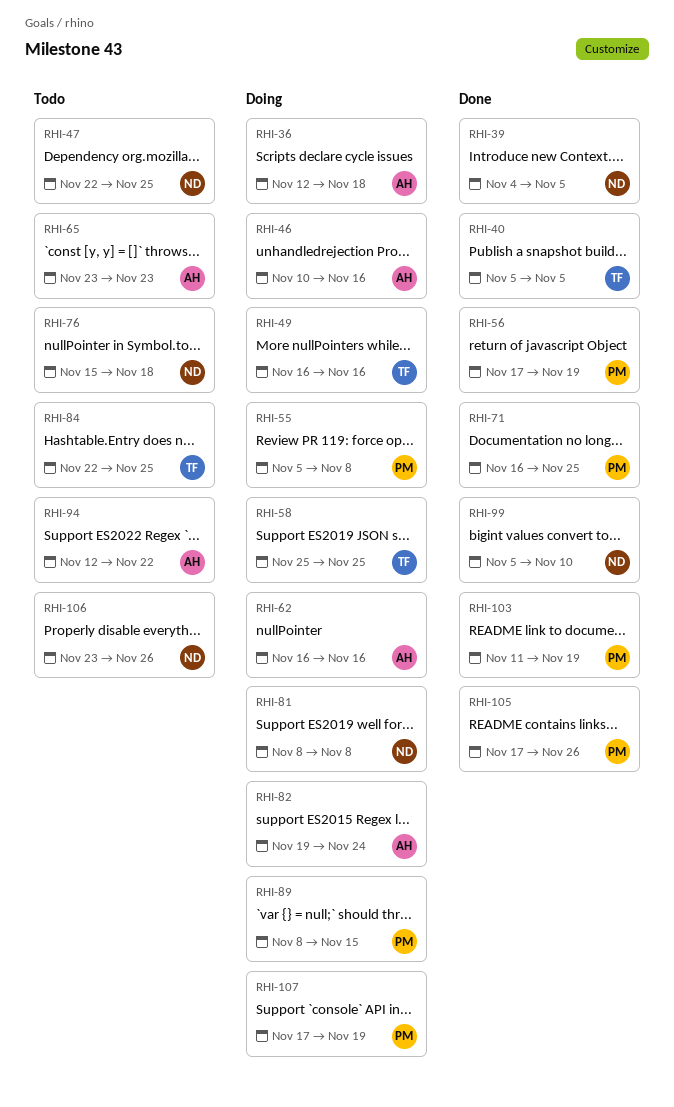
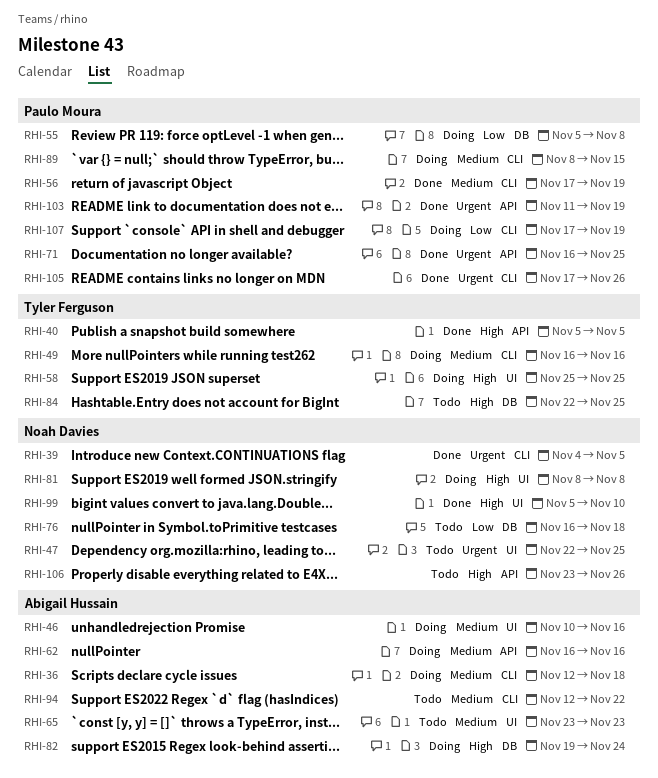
RHI-76, start: Nov 15 -> Nov 16

